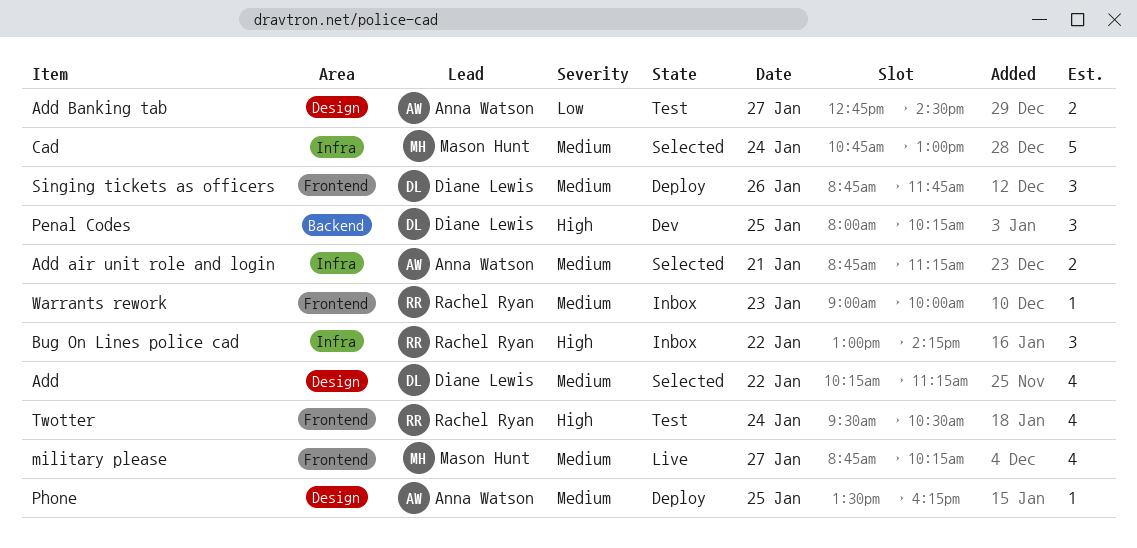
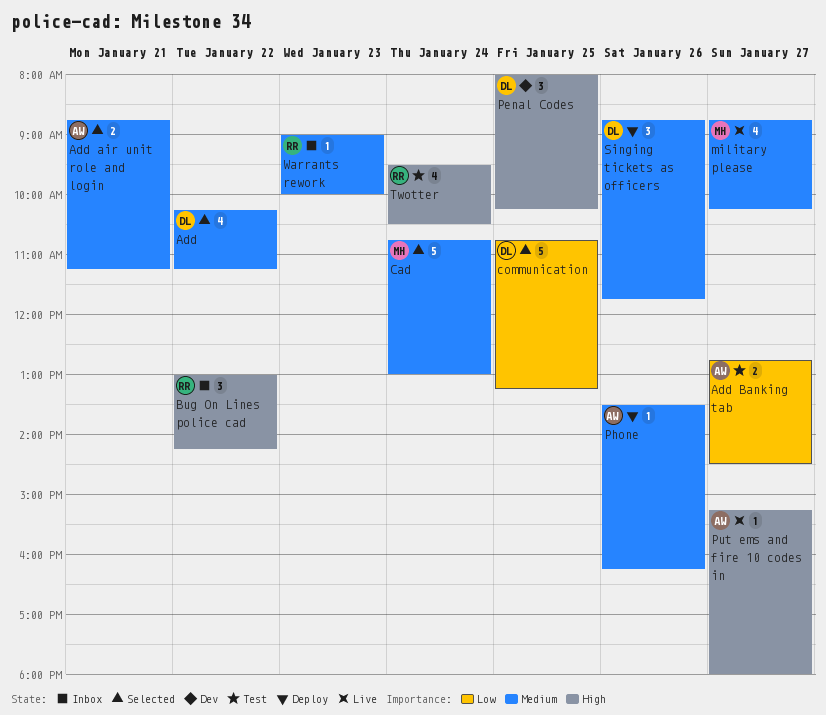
communication: none -> present
Phone, day: Jan 25 -> Jan 26
Put ems and fire 10 codes in: none -> present

